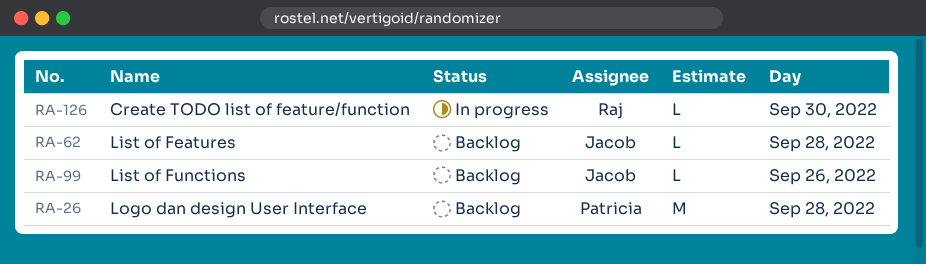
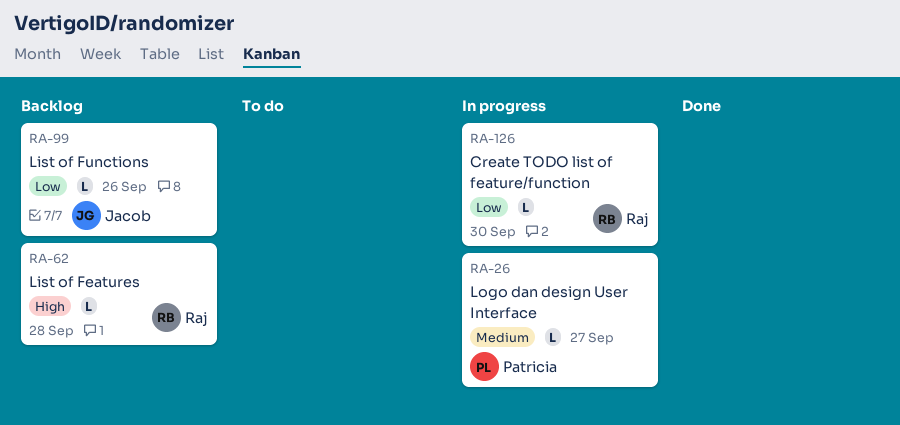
RA-26, status: Backlog -> In progress
RA-26, estimate: M -> L
RA-26, day: Sep 28 -> Sep 27
RA-62, owner: Jacob -> Raj

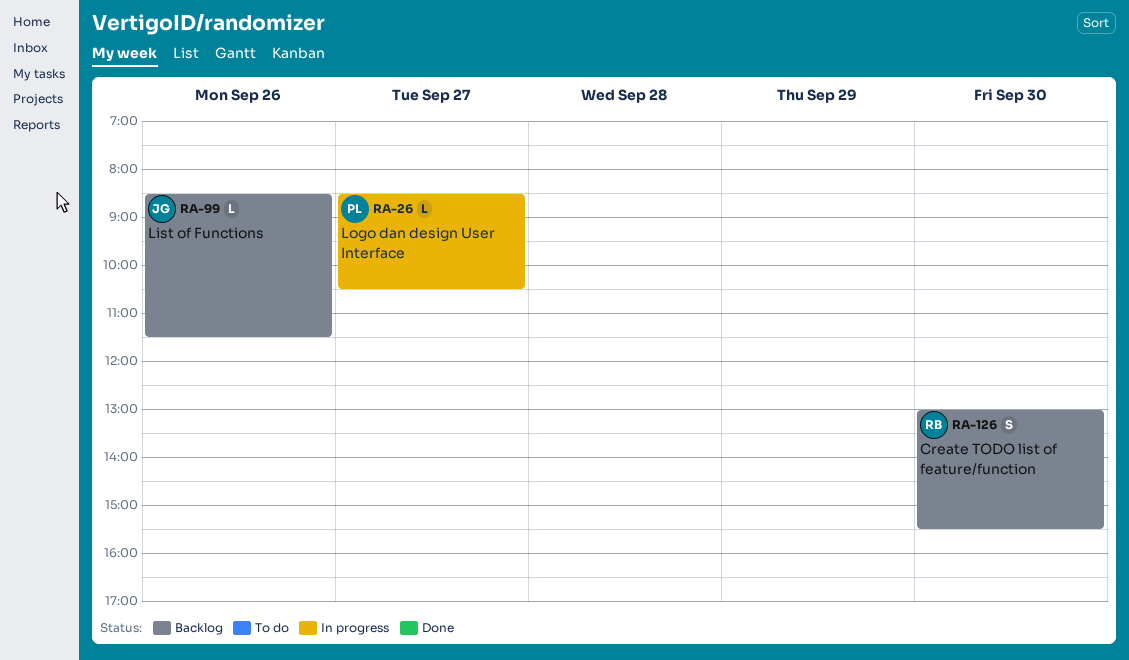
RA-62: present -> none
RA-126, status: In progress -> Backlog
RA-126, estimate: L -> S

